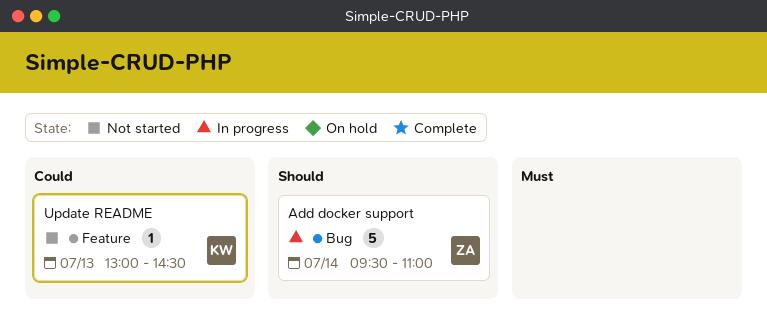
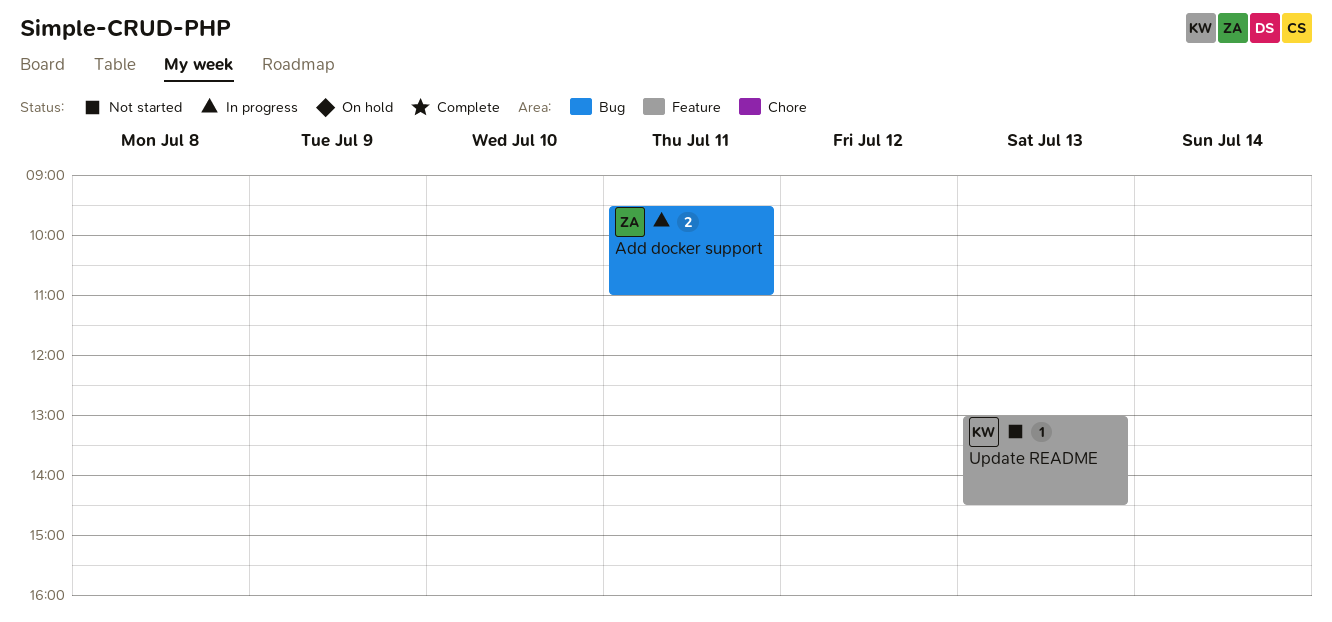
Add docker support, estimate: 5 -> 2
Add docker support, day: Jul 14 -> Jul 11

